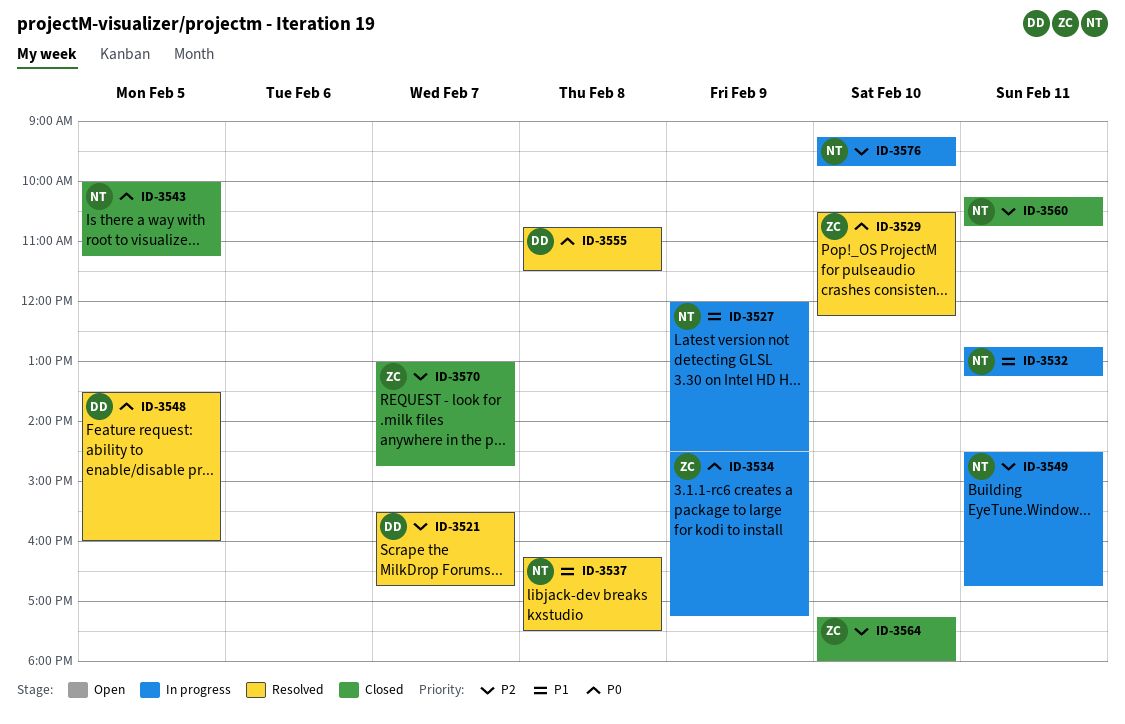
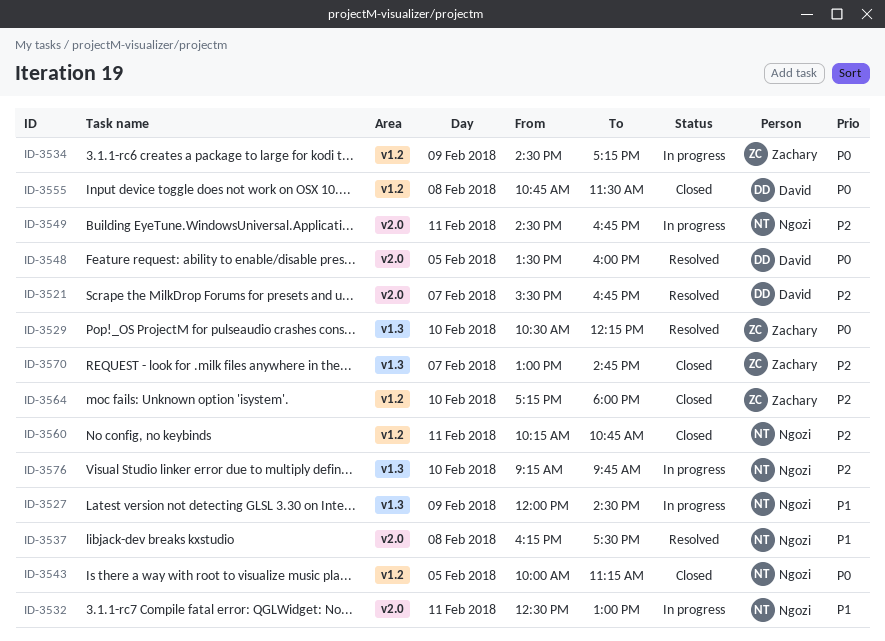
ID-3532, begins: 12:45 -> 12:30
ID-3532, ends: 13:15 -> 13:00
ID-3555, status: Resolved -> Closed

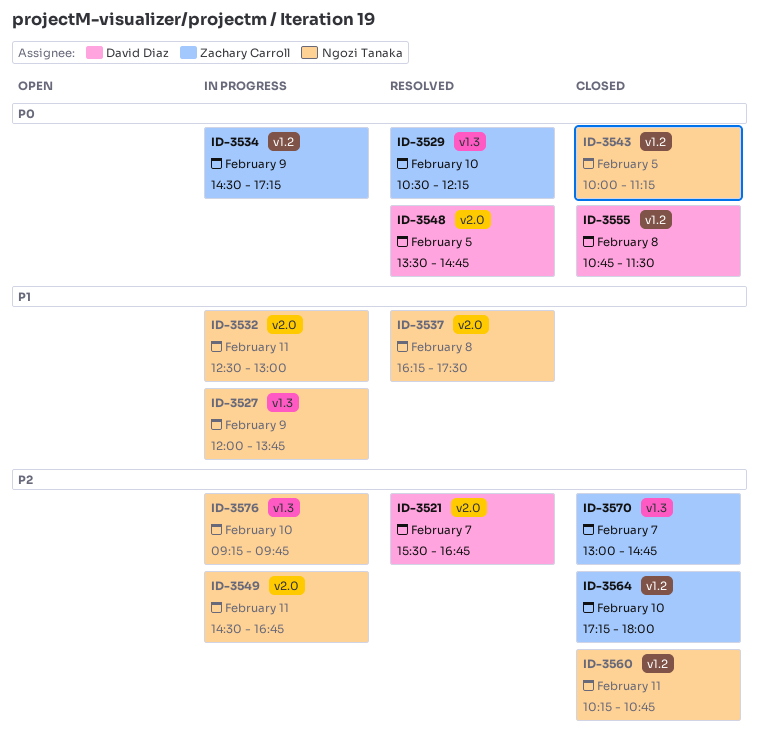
ID-3527, ends: 14:30 -> 13:45
ID-3548, ends: 16:00 -> 14:45

